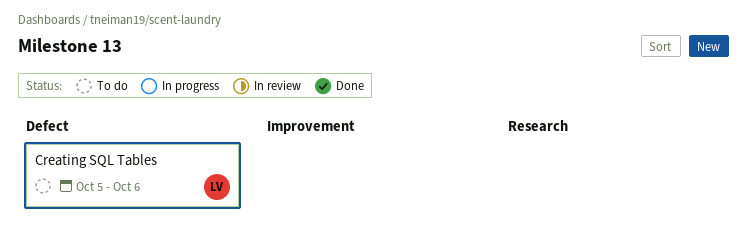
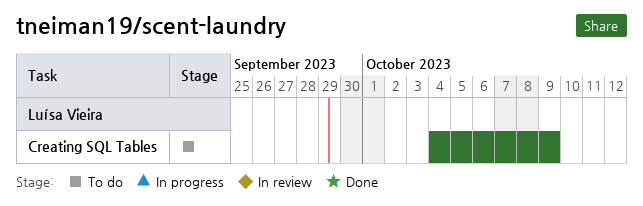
Creating SQL Tables, start: Oct 5 -> Oct 4
Creating SQL Tables, due: Oct 6 -> Oct 9

